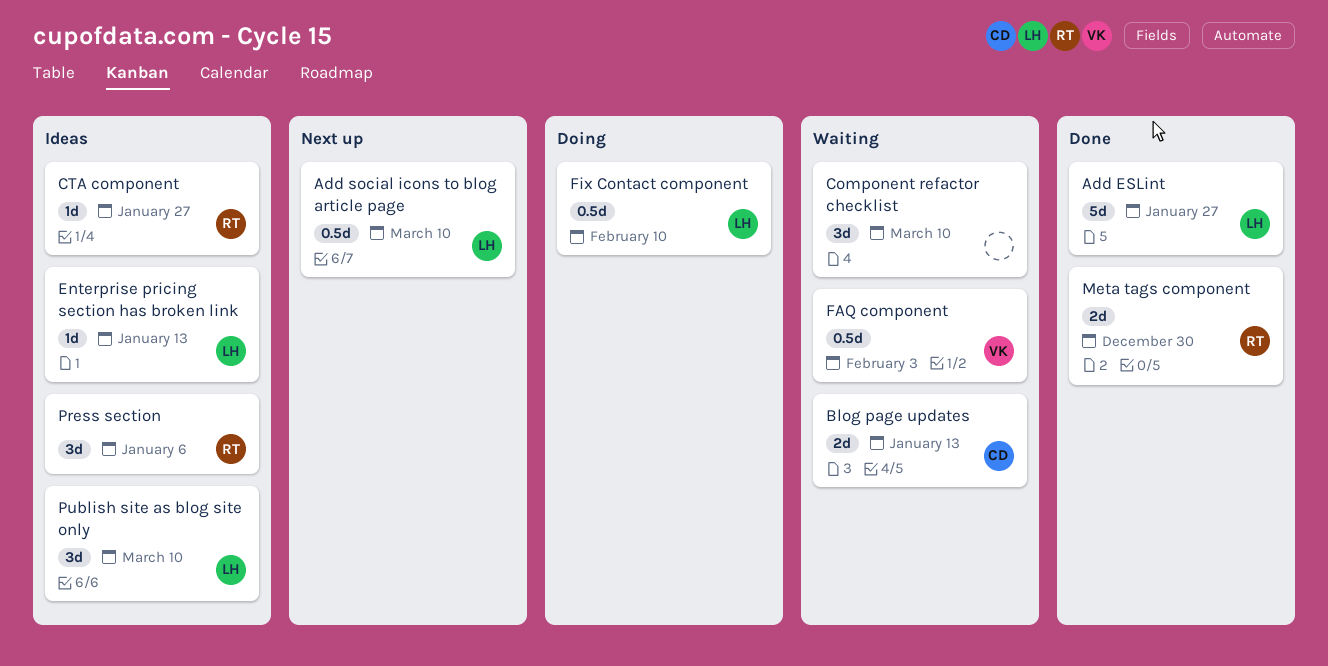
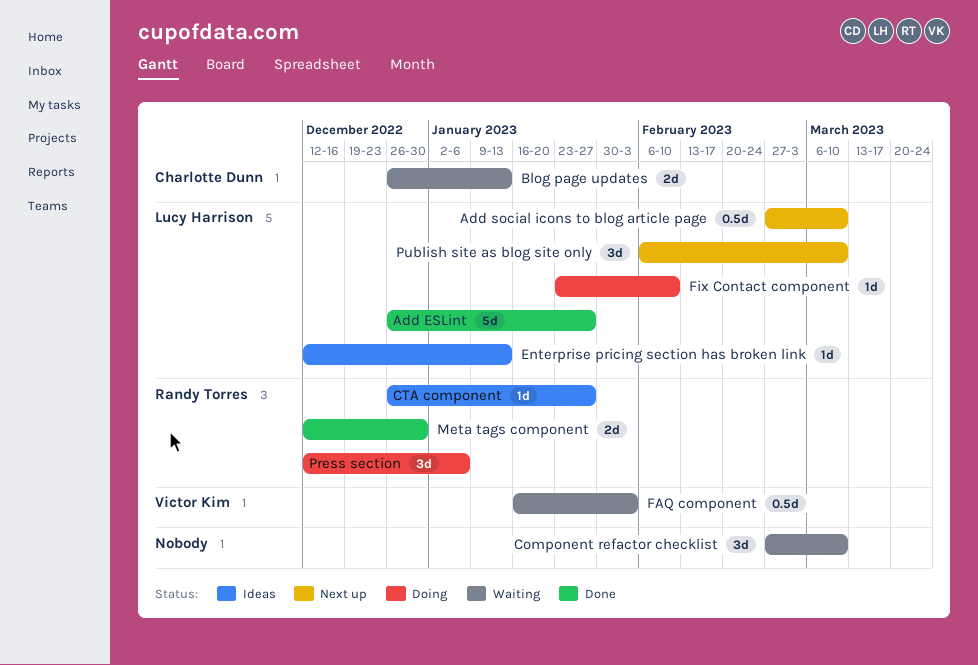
Fix Contact component, estimate: 0.5d -> 1d
Press section, status: Ideas -> Doing
Publish site as blog site only, status: Ideas -> Next up

